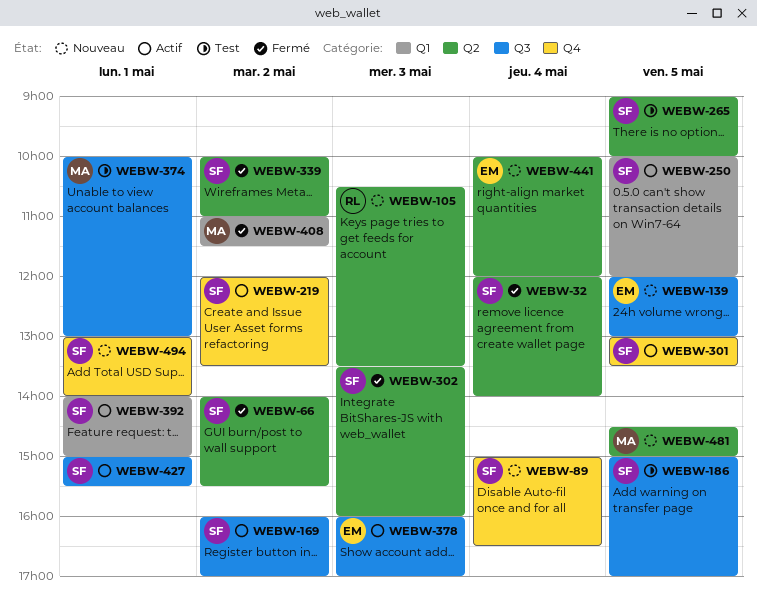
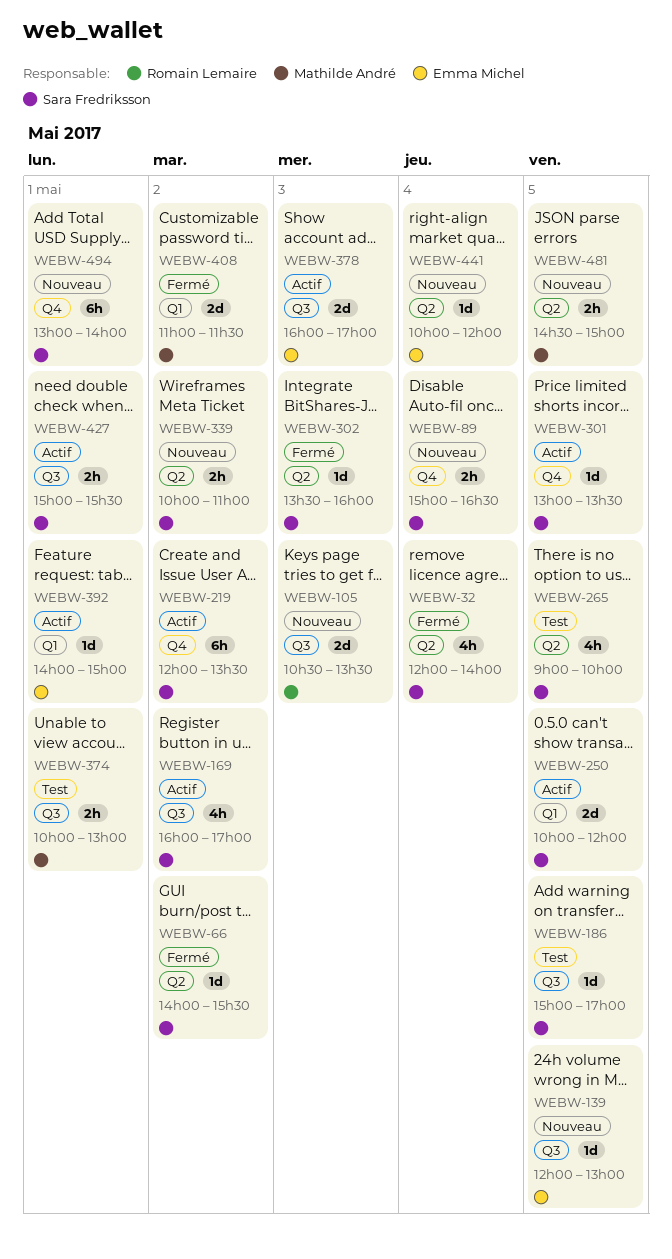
WEBW-105, label: Q2 -> Q3
WEBW-339, status: Fermé -> Nouveau
WEBW-392, owner: Sara Fredriksson -> Emma Michel

